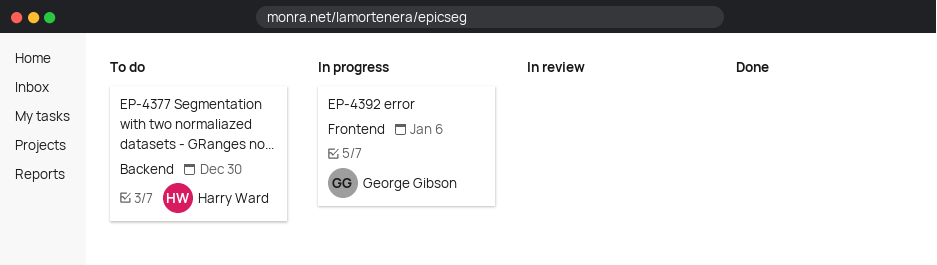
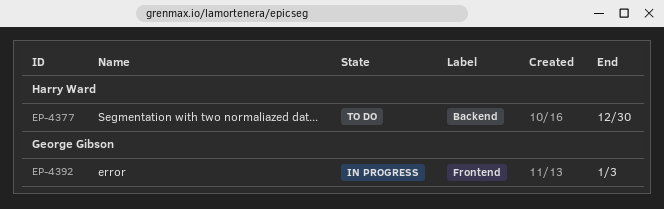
EP-4392, due: Jan 6 -> Jan 3

